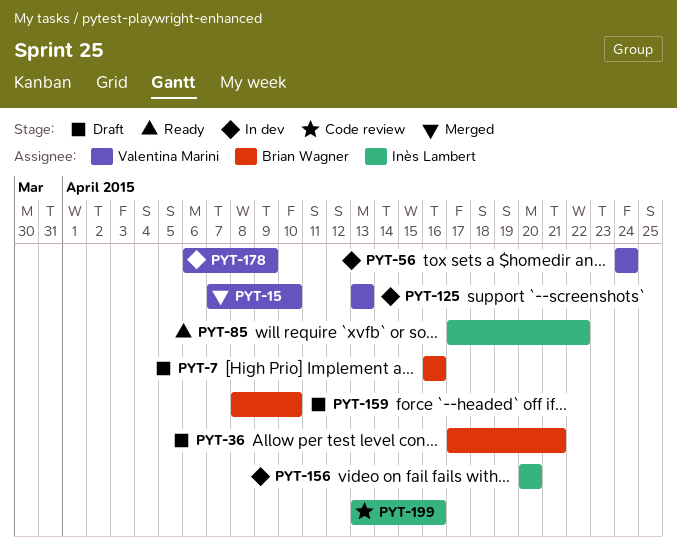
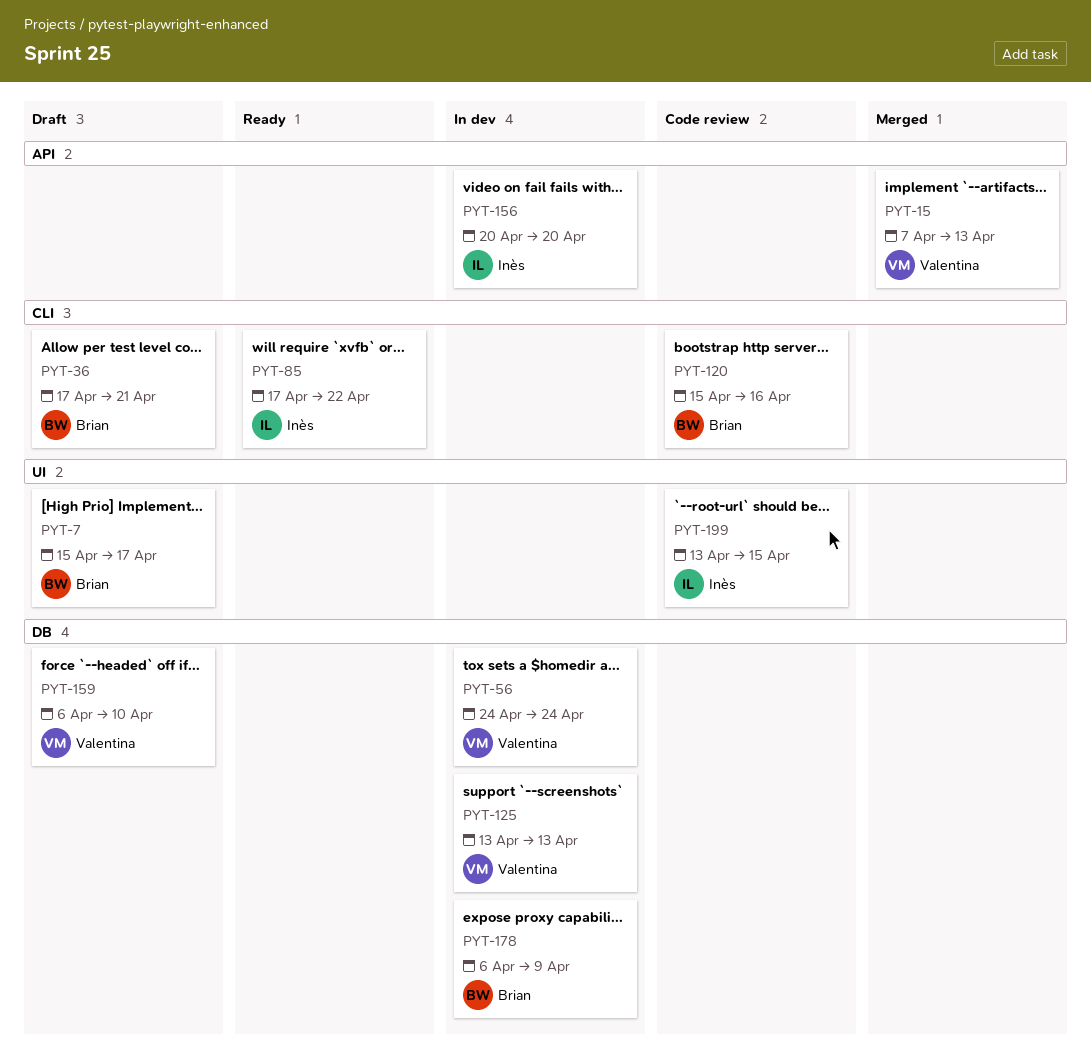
PYT-7, start: Apr 16 -> Apr 15
PYT-7, due: Apr 16 -> Apr 17
PYT-15, due: Apr 10 -> Apr 13
PYT-120: none -> present
PYT-159, owner: Brian Wagner -> Valentina Marini
PYT-159, start: Apr 8 -> Apr 6
PYT-178, owner: Valentina Marini -> Brian Wagner
PYT-199, due: Apr 16 -> Apr 15

